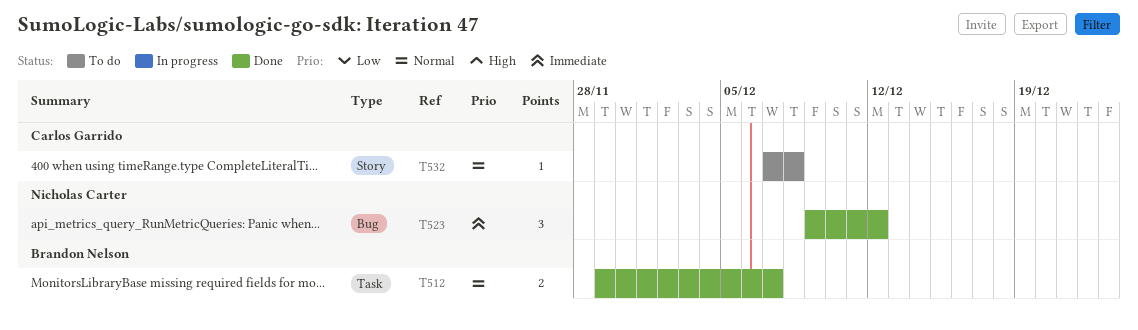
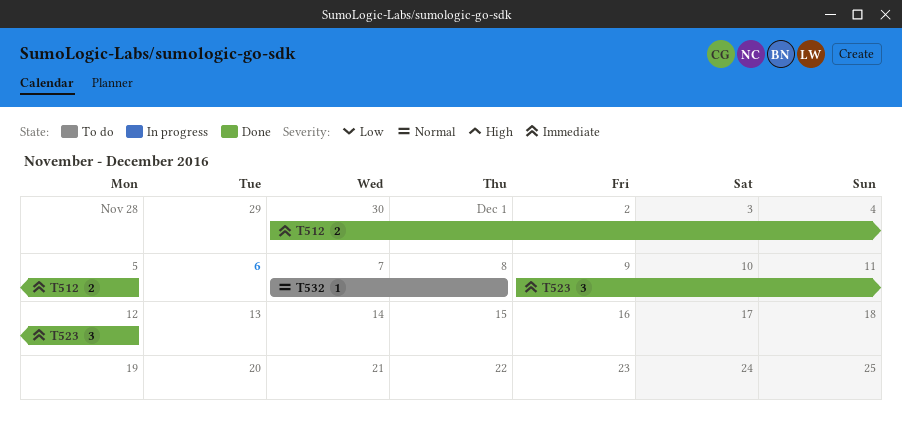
T512, priority: Normal -> Immediate
T512, start: Nov 29 -> Nov 30
T512, due: Dec 7 -> Dec 5

